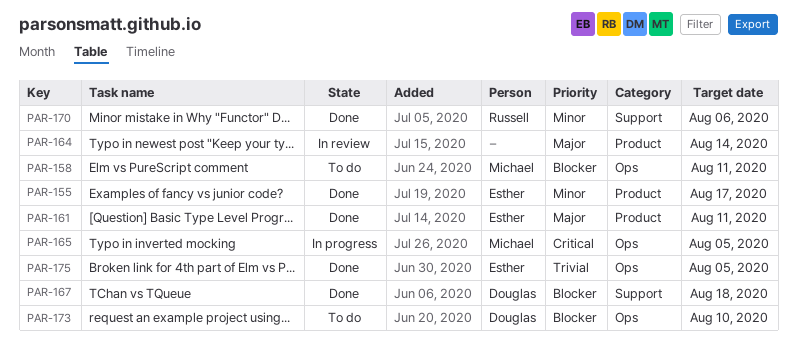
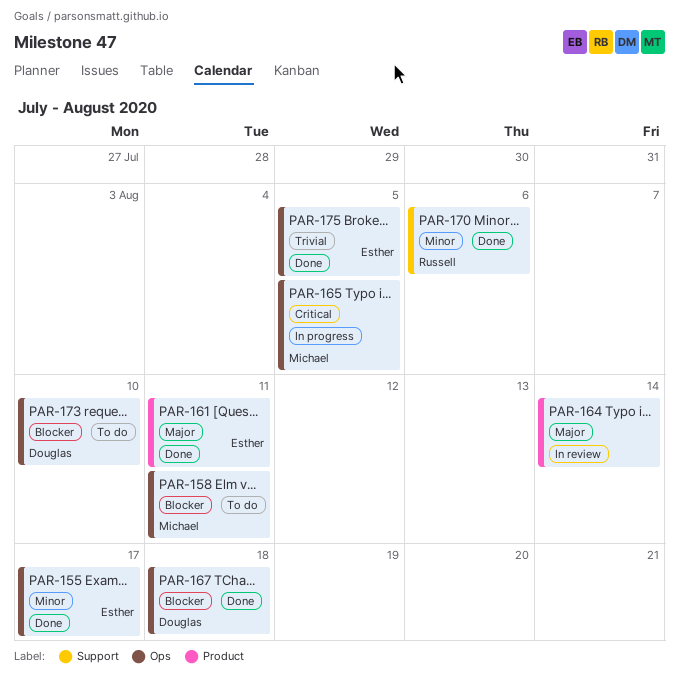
PAR-155, label: Product -> Ops
PAR-167, label: Support -> Ops

